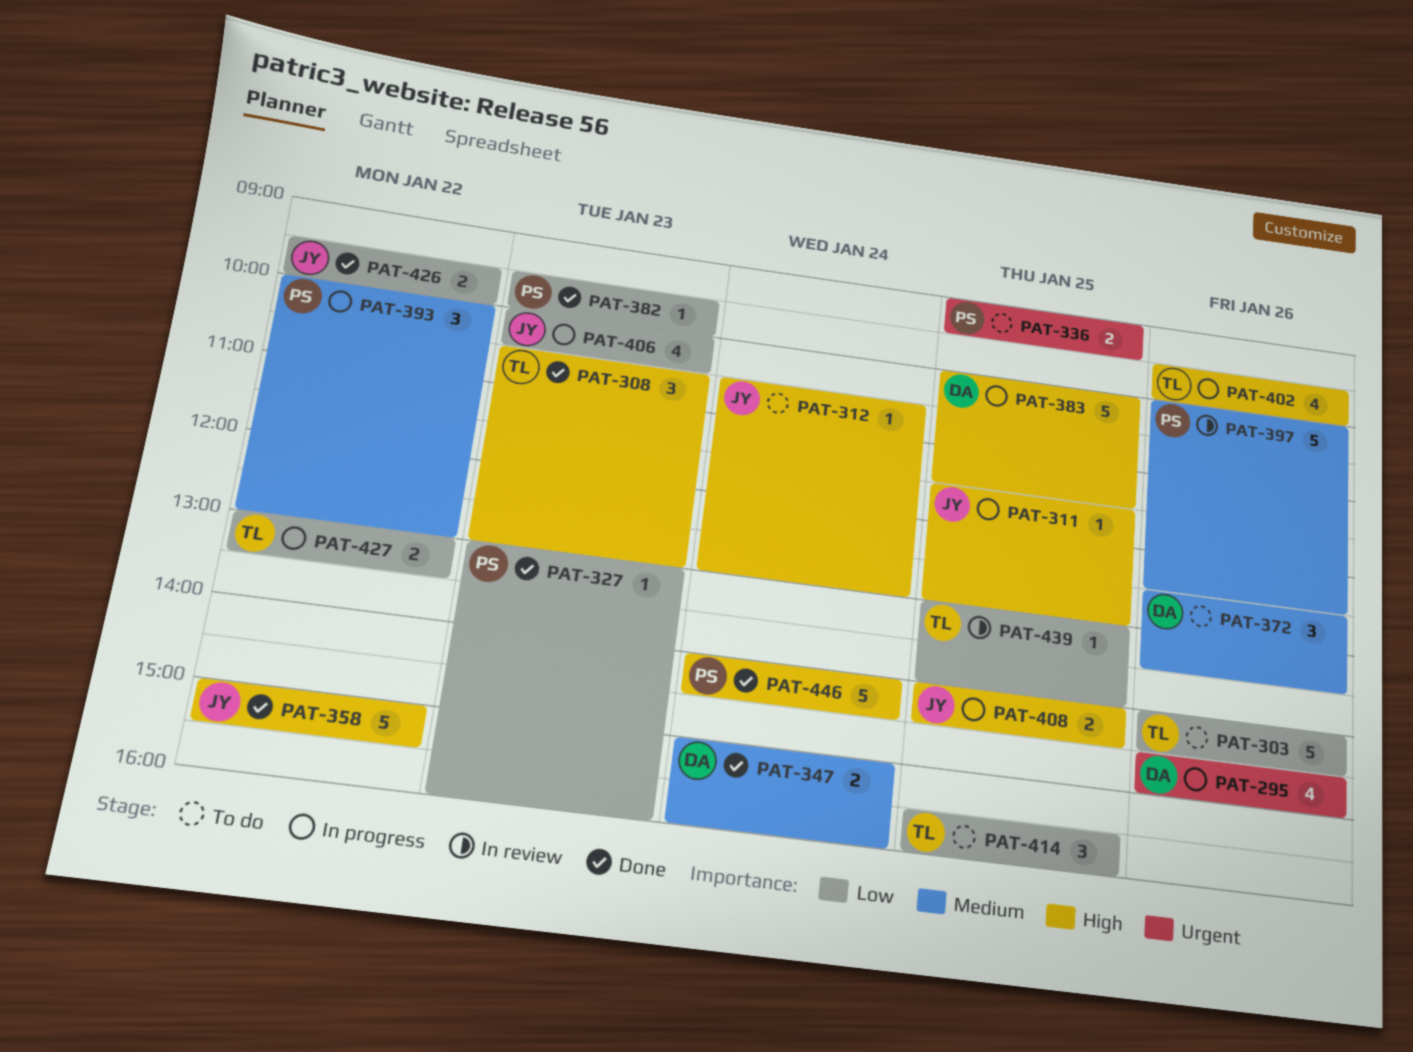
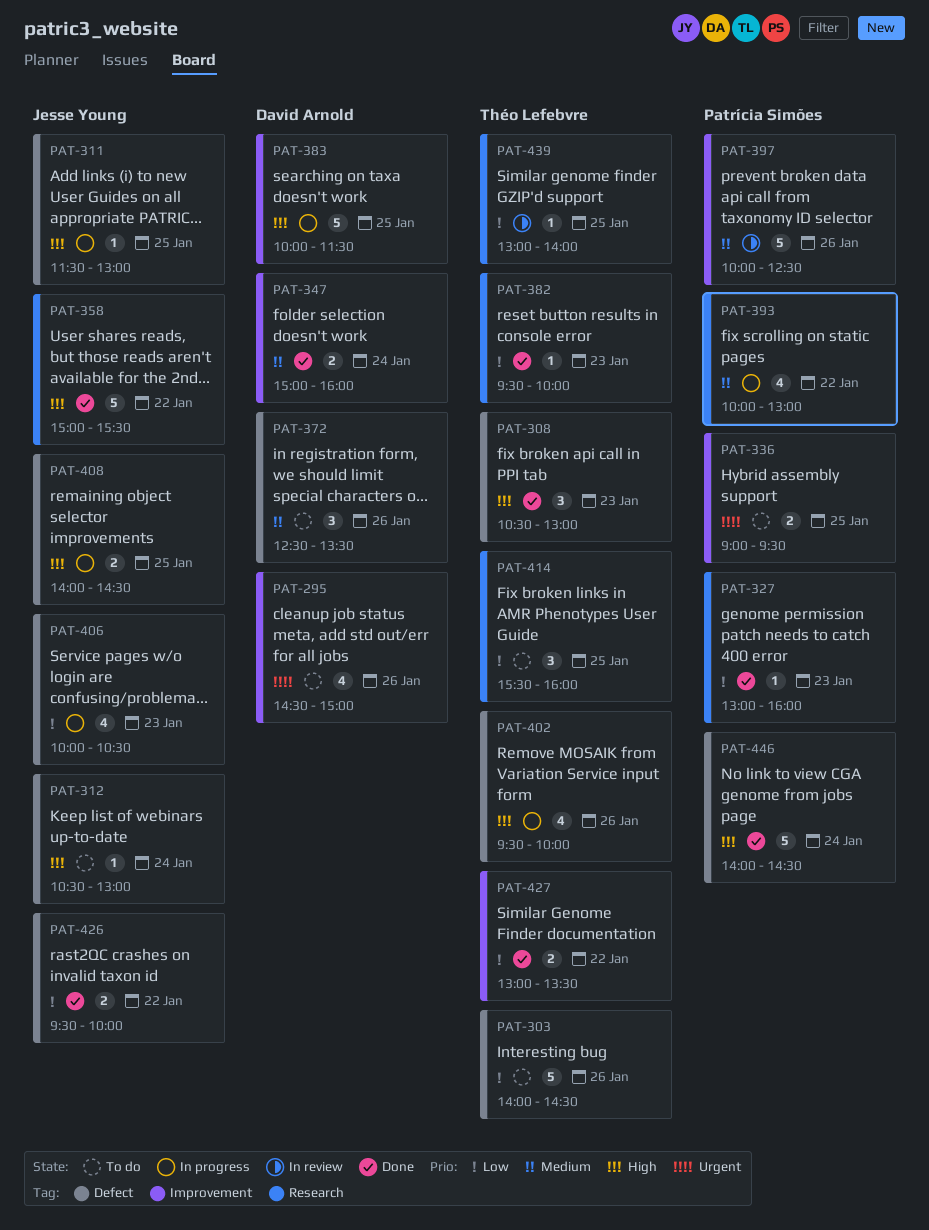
PAT-295, status: In progress -> To do
PAT-382, owner: Patrícia Simões -> Théo Lefebvre
PAT-393, estimate: 3 -> 4
PAT-427, status: In progress -> Done

